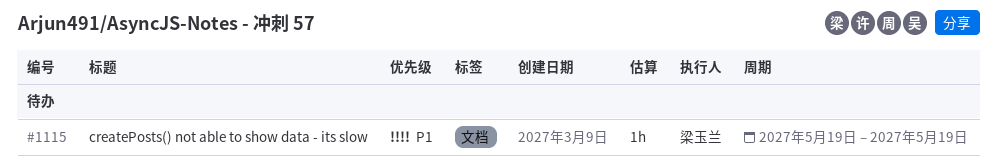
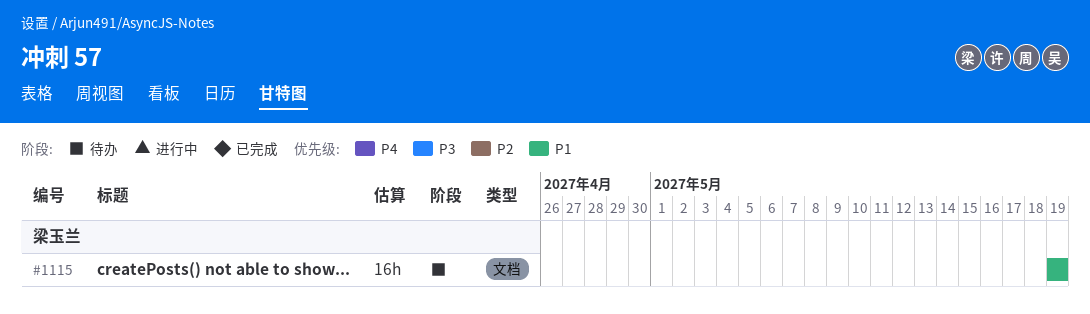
#1115, estimate: 1h -> 16h

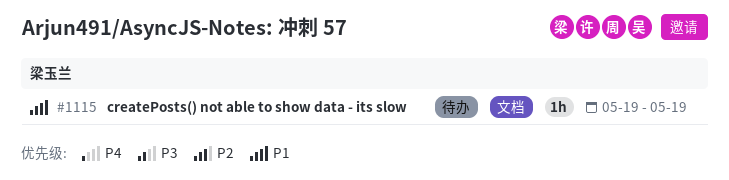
#1115, estimate: 16h -> 1h

